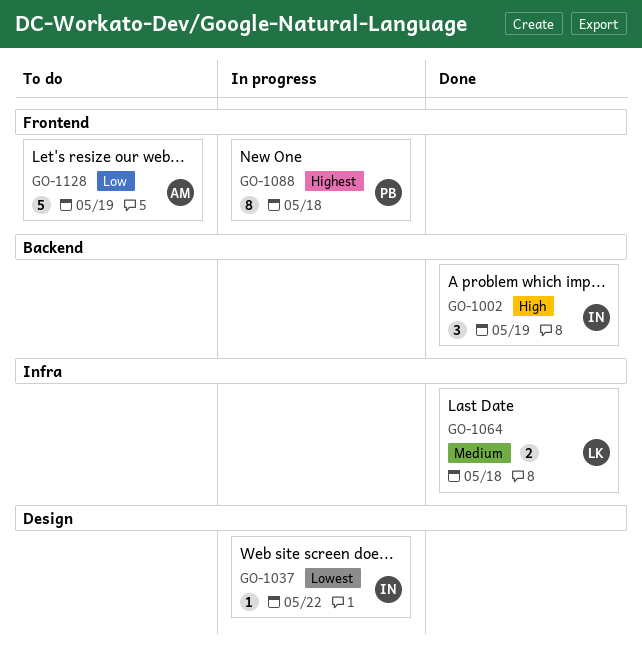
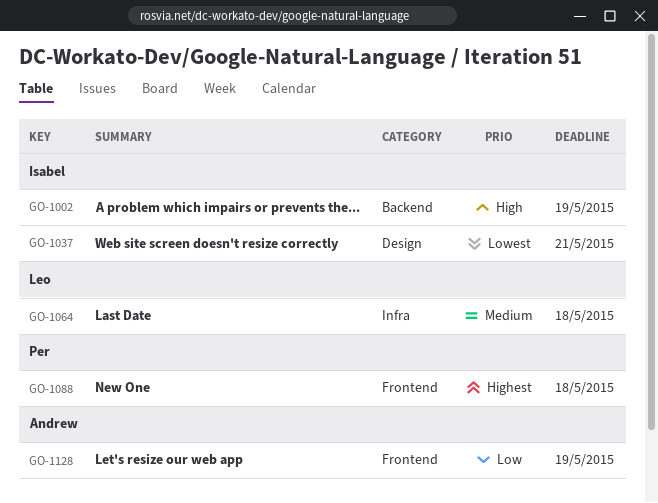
GO-1037, due: May 22 -> May 21

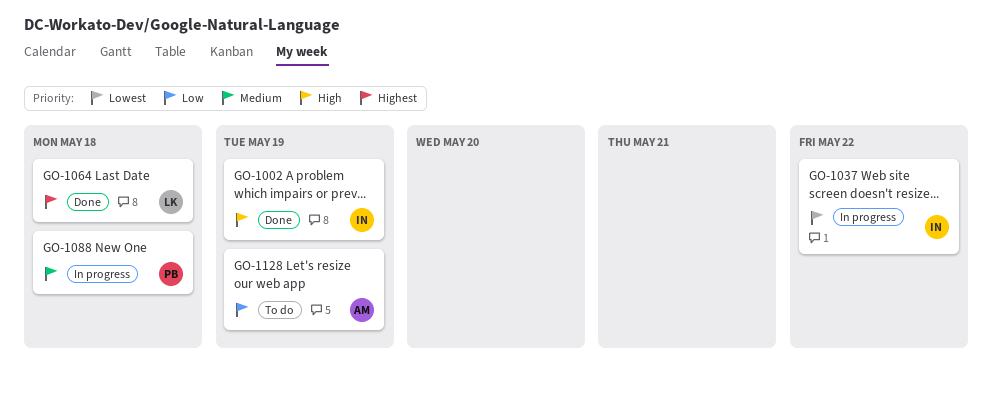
GO-1037, due: May 21 -> May 22
GO-1064, priority: Medium -> Highest
GO-1088, priority: Highest -> Medium

